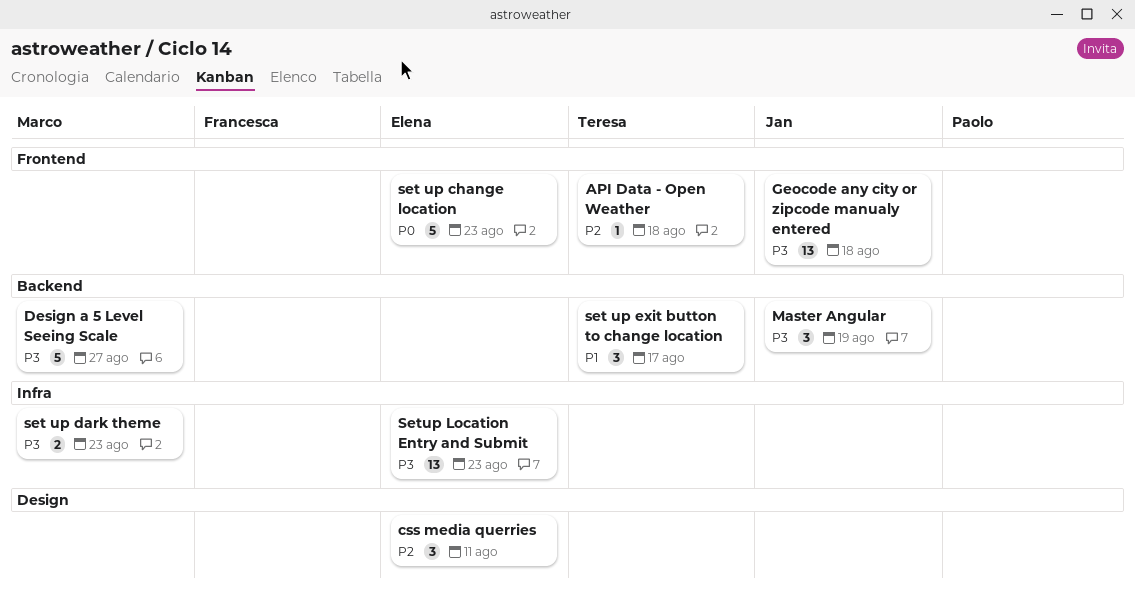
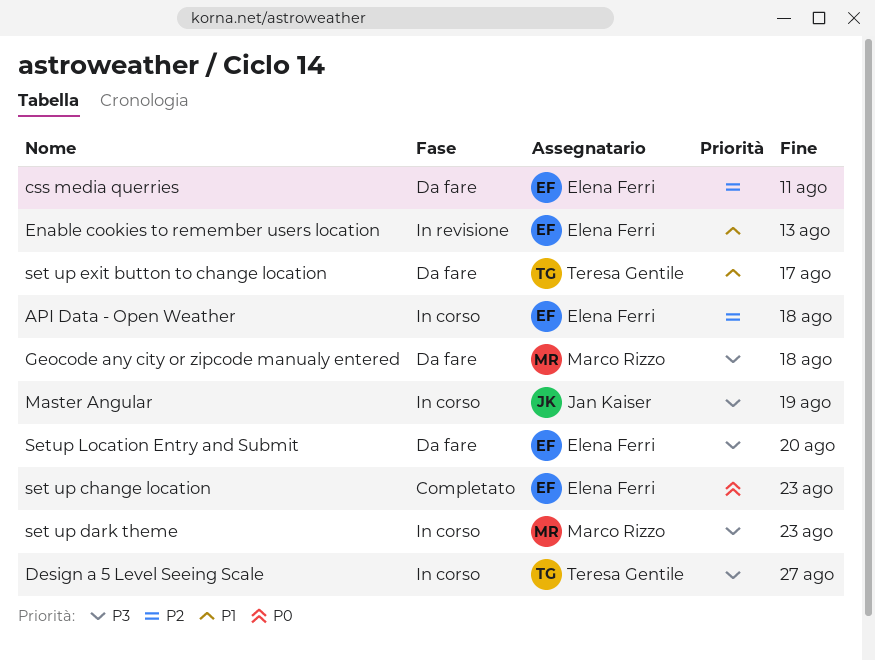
API Data - Open Weather, owner: Teresa Gentile -> Elena Ferri
Design a 5 Level Seeing Scale, owner: Marco Rizzo -> Teresa Gentile
Enable cookies to remember users location: none -> present
Geocode any city or zipcode manualy entered, owner: Jan Kaiser -> Marco Rizzo
Setup Location Entry and Submit, due: Aug 23 -> Aug 20

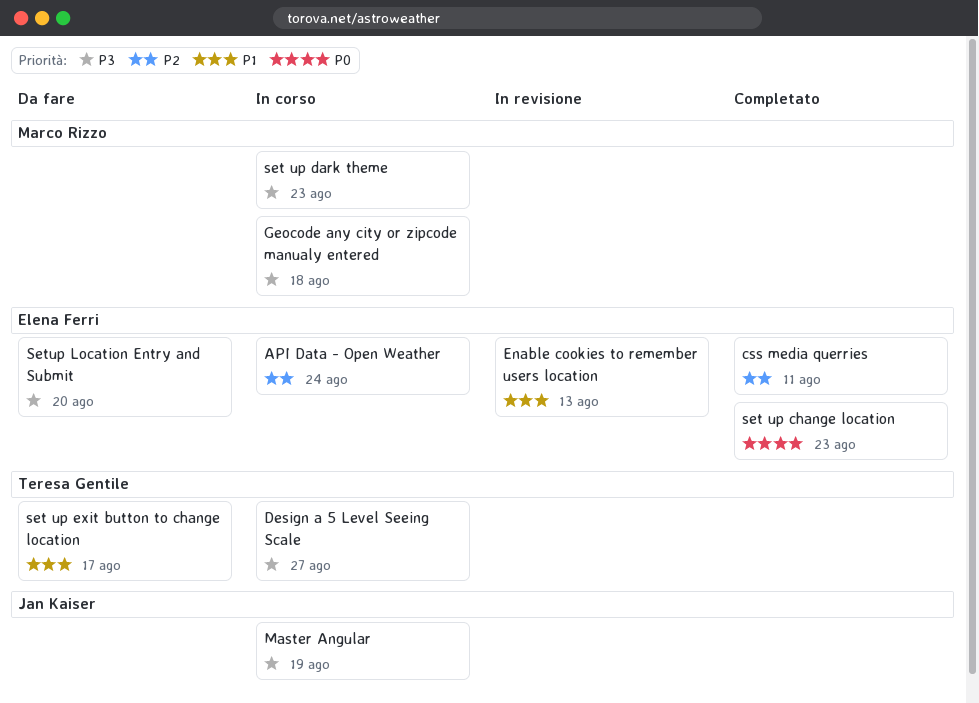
API Data - Open Weather, due: Aug 18 -> Aug 24
css media querries, status: Da fare -> Completato
Geocode any city or zipcode manualy entered, status: Da fare -> In corso

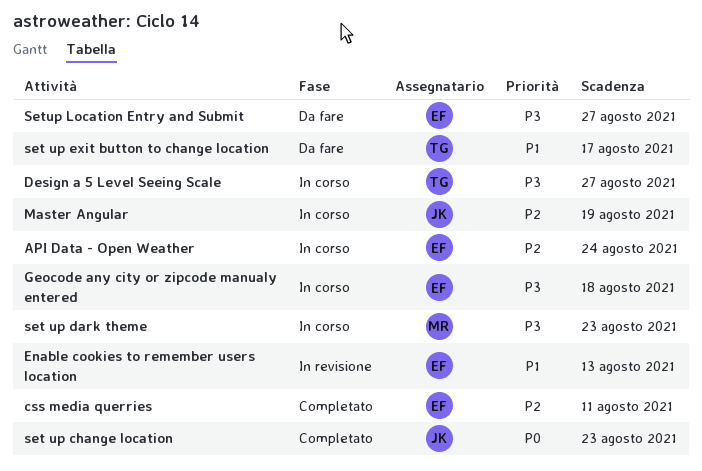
Geocode any city or zipcode manualy entered, owner: Marco Rizzo -> Elena Ferri
Master Angular, priority: P3 -> P2
set up change location, owner: Elena Ferri -> Jan Kaiser
Setup Location Entry and Submit, due: Aug 20 -> Aug 27

